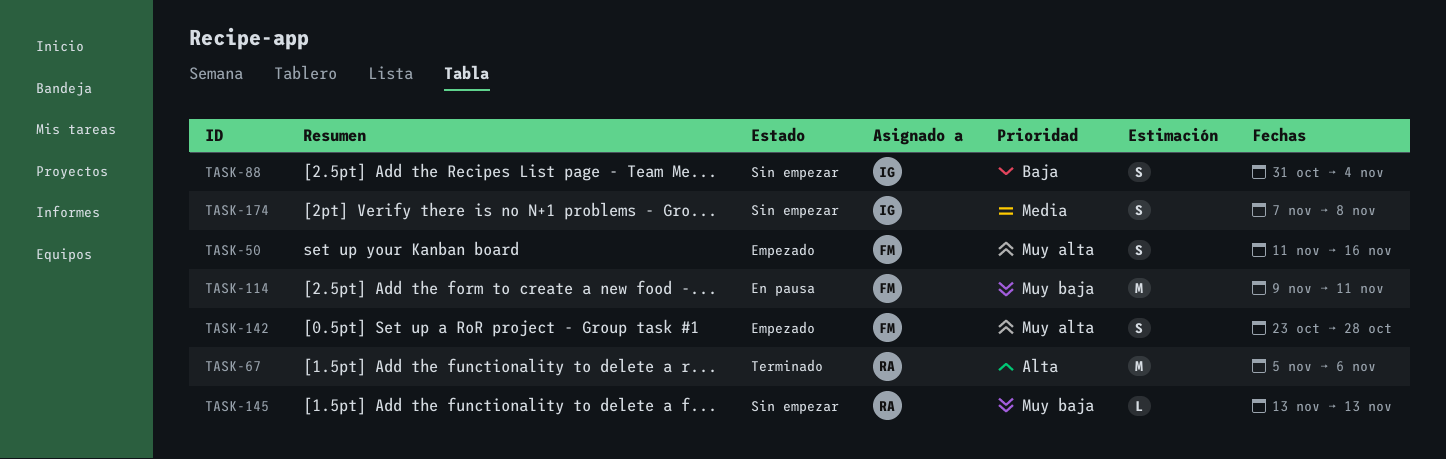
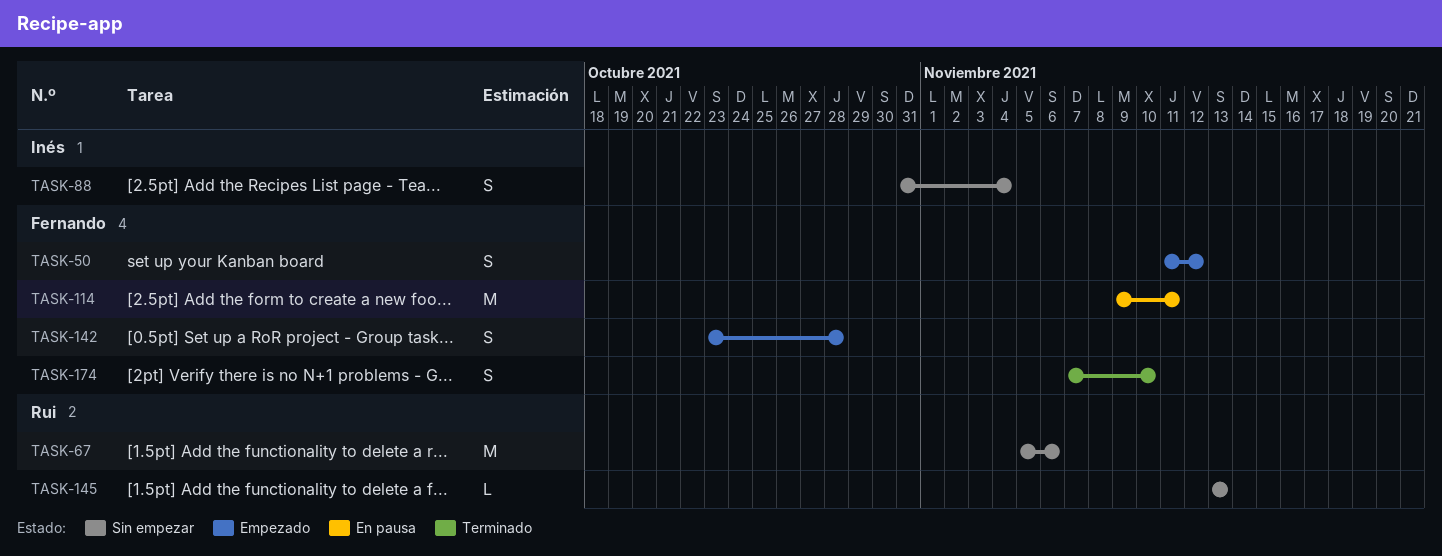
TASK-50, due: Nov 16 -> Nov 12
TASK-67, status: Terminado -> Sin empezar
TASK-174, status: Sin empezar -> Terminado
TASK-174, owner: Inés -> Fernando
TASK-174, due: Nov 8 -> Nov 10

